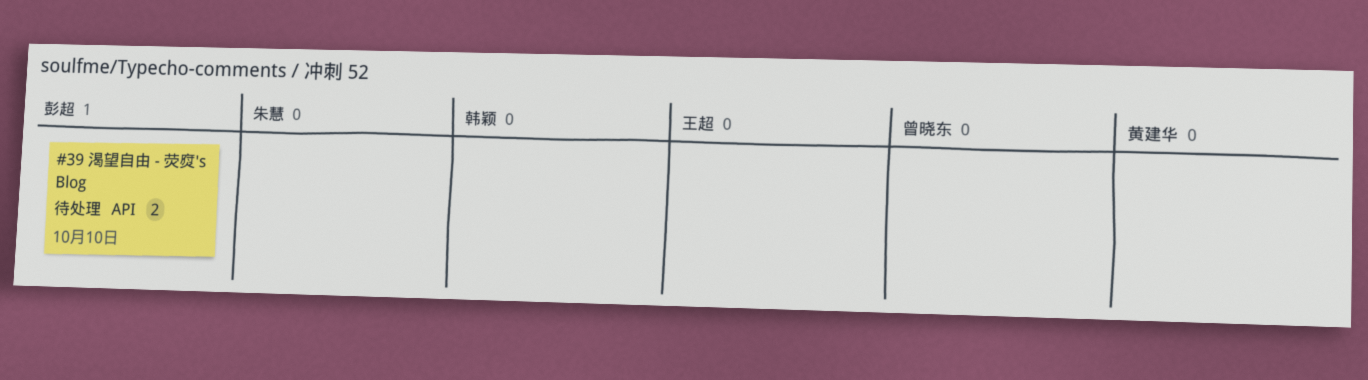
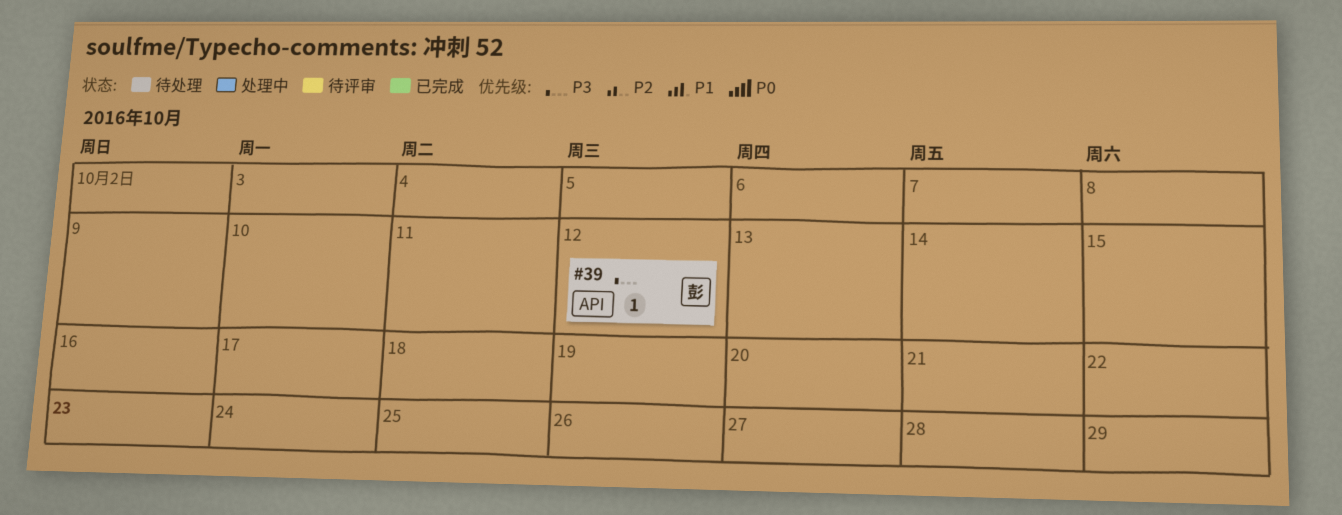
#39, estimate: 2 -> 1
#39, due: Oct 10 -> Oct 12

